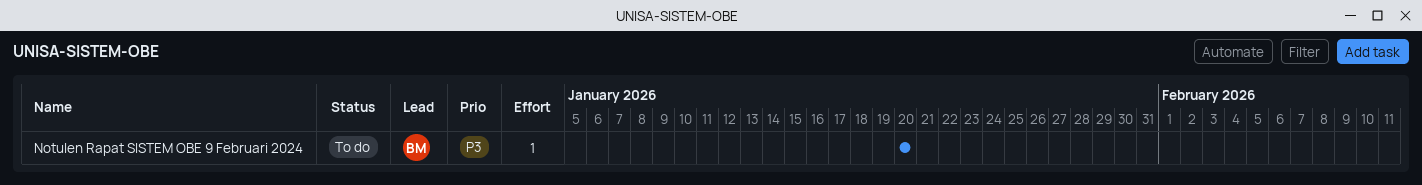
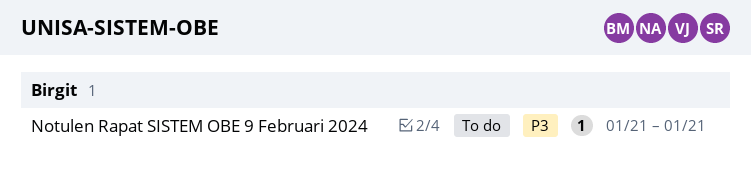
Notulen Rapat SISTEM OBE 9 Februari 2024, start: Jan 20 -> Jan 21
Notulen Rapat SISTEM OBE 9 Februari 2024, due: Jan 20 -> Jan 21

